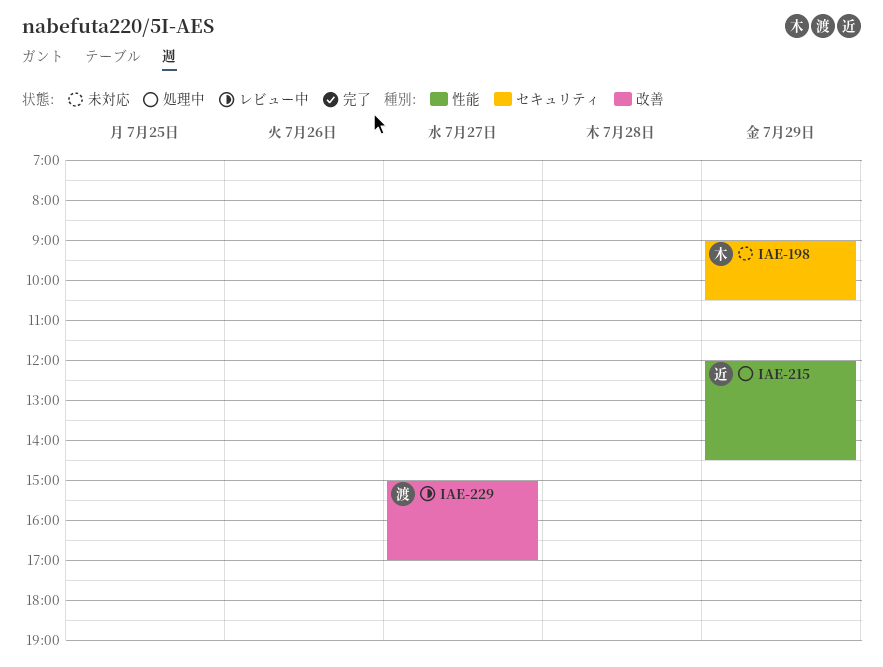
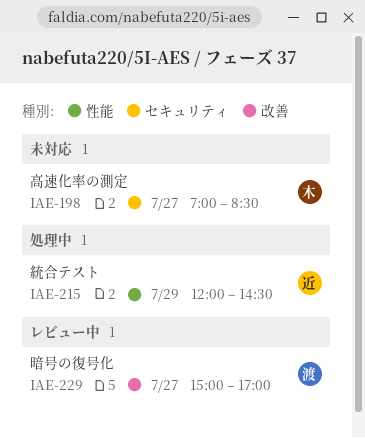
IAE-198, day: Jul 29 -> Jul 27
IAE-198, begins: 09:00 -> 07:00
IAE-198, ends: 10:30 -> 08:30

